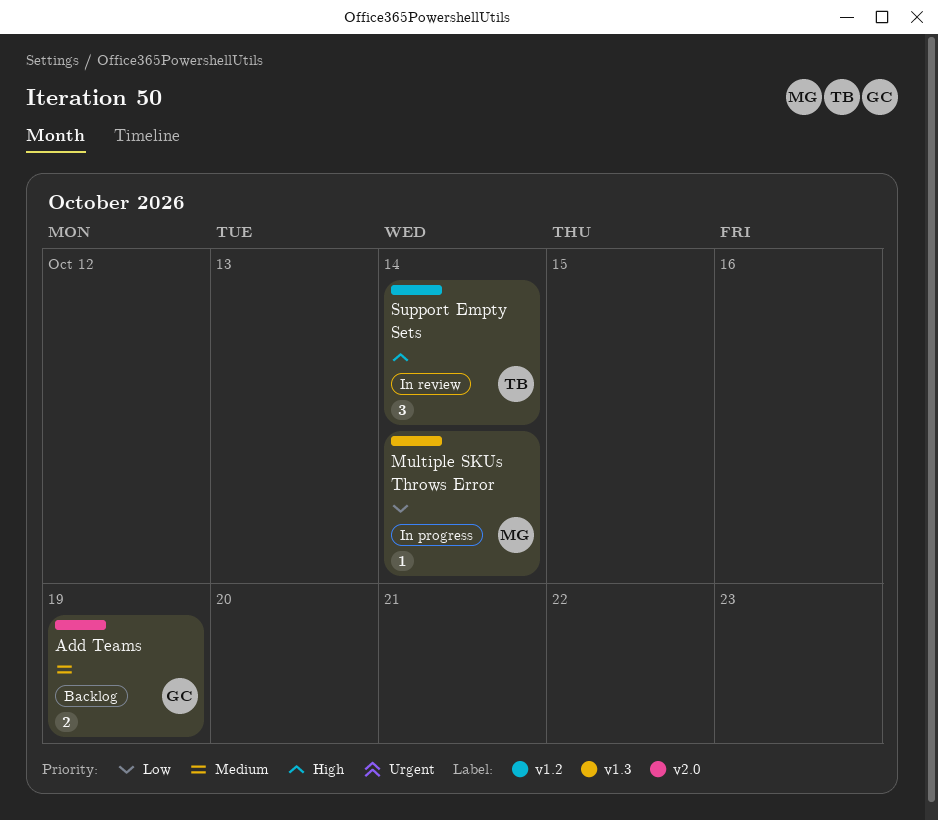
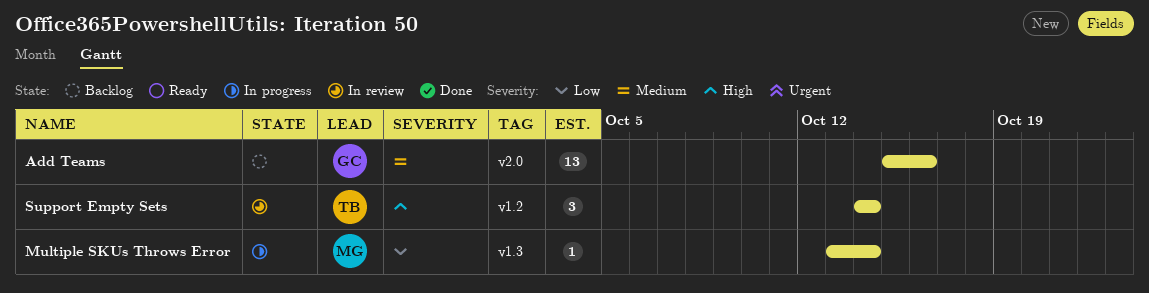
Add Teams, estimate: 2 -> 13
Add Teams, due: Oct 19 -> Oct 16

